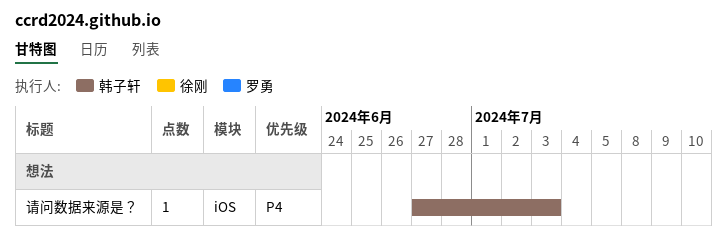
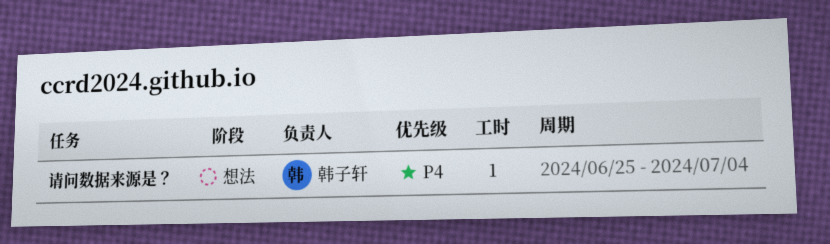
请问数据来源是？, start: Jun 27 -> Jun 25
请问数据来源是？, due: Jul 3 -> Jul 4

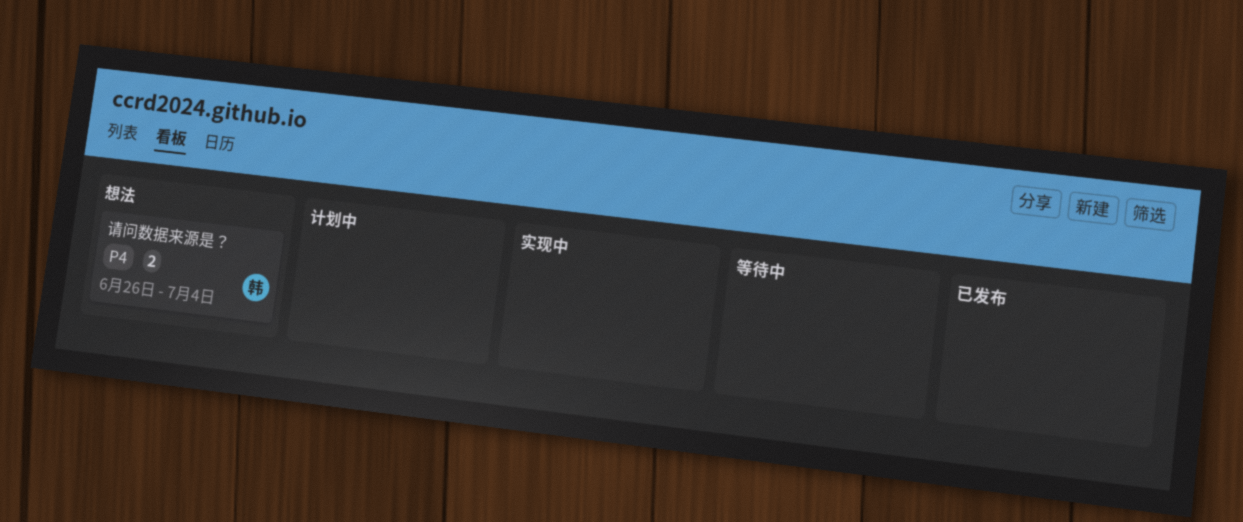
请问数据来源是？, estimate: 1 -> 2
请问数据来源是？, start: Jun 25 -> Jun 26

